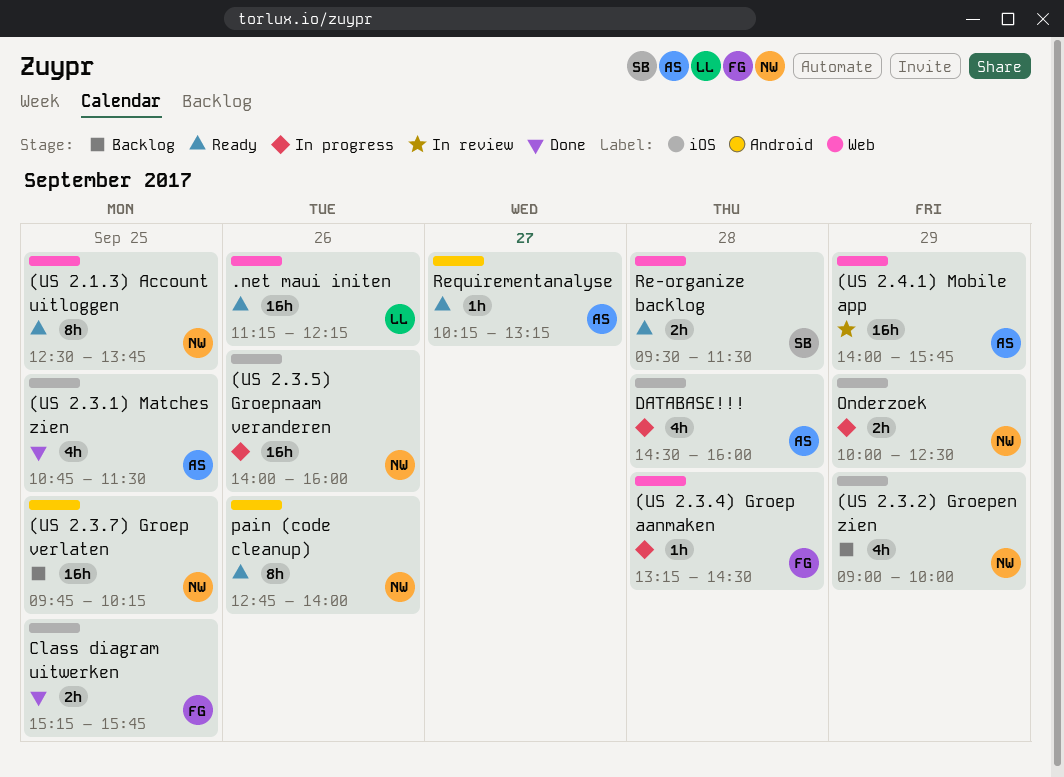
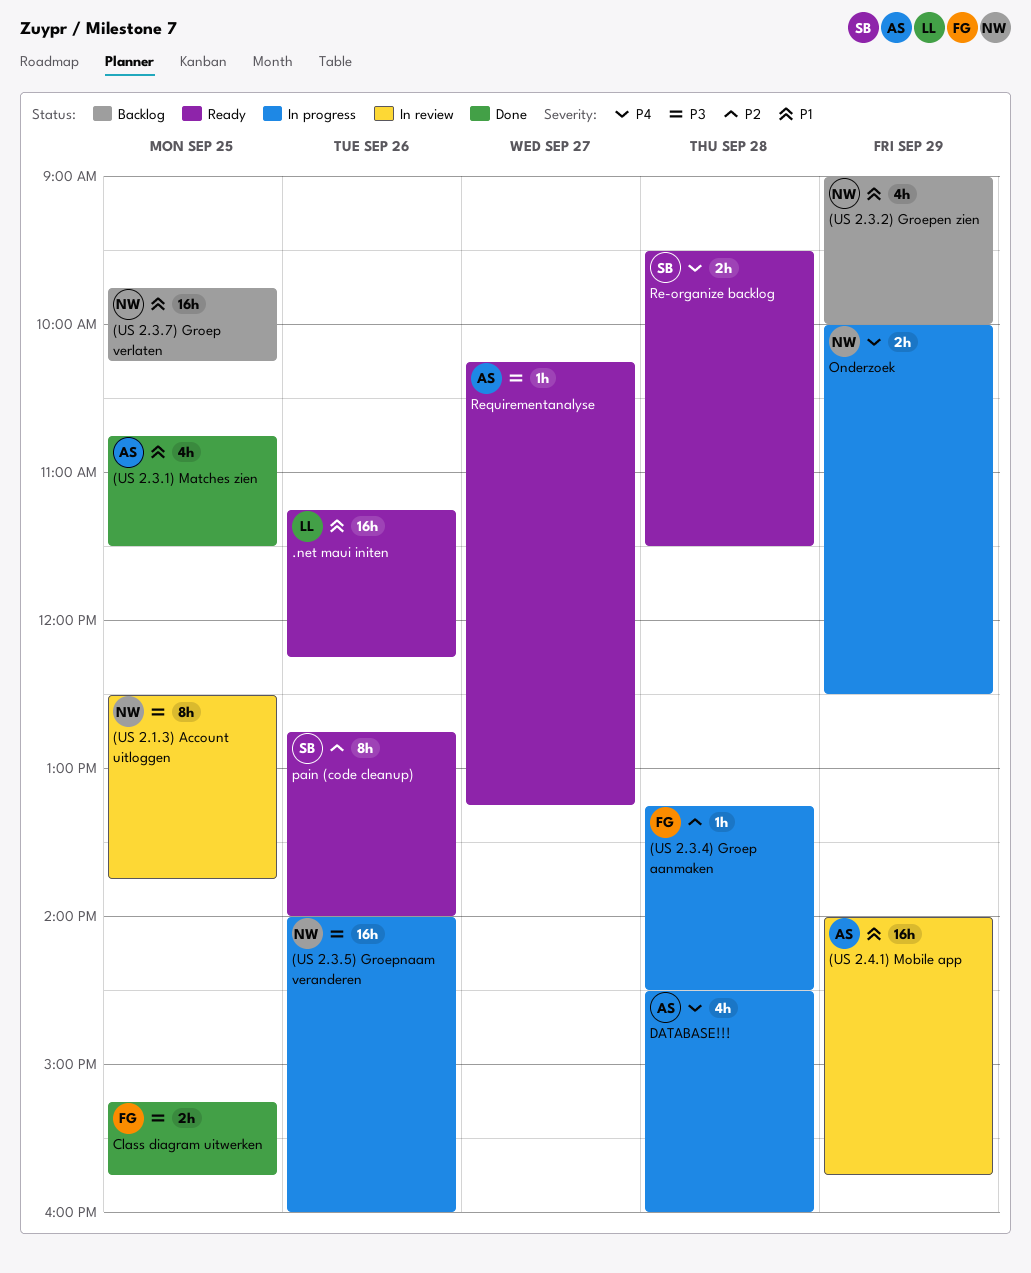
(US 2.1.3) Account uitloggen, status: Ready -> In review
pain (code cleanup), owner: NW -> SB

